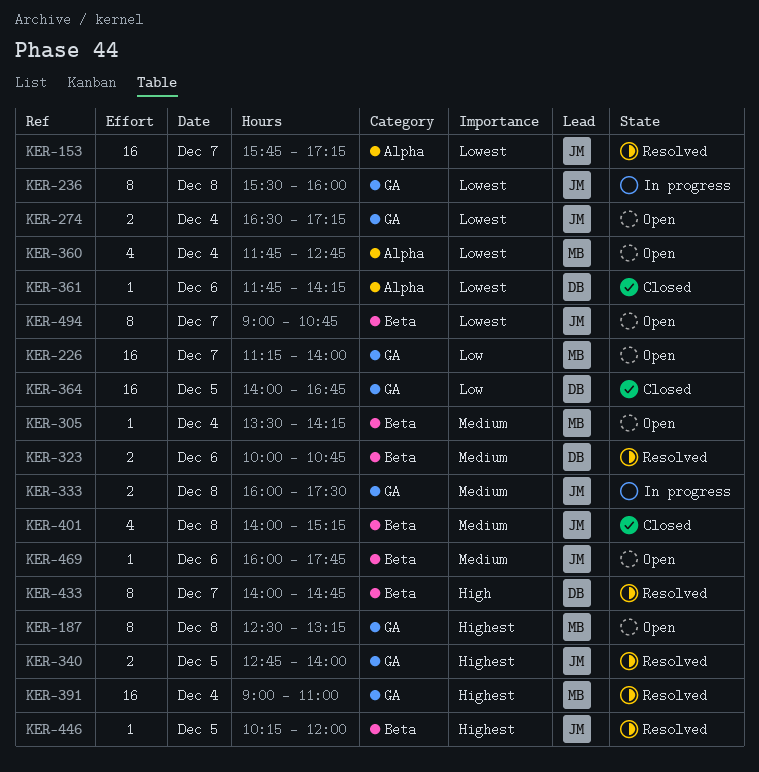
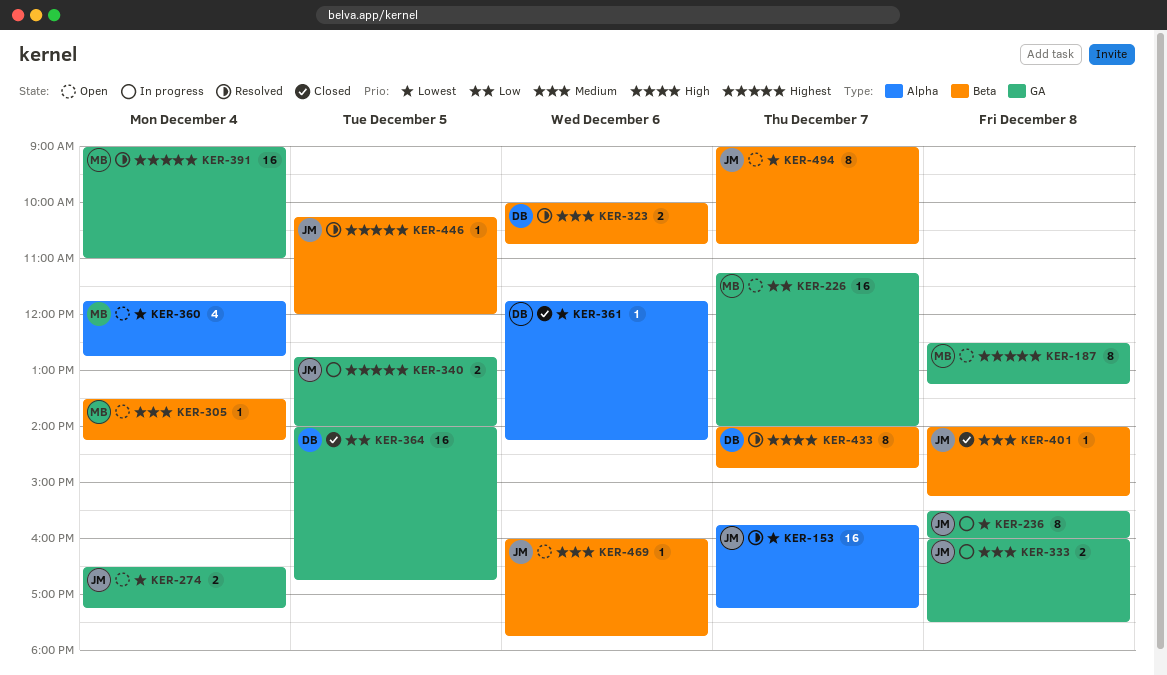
KER-340, status: Resolved -> In progress
KER-401, estimate: 4 -> 1

